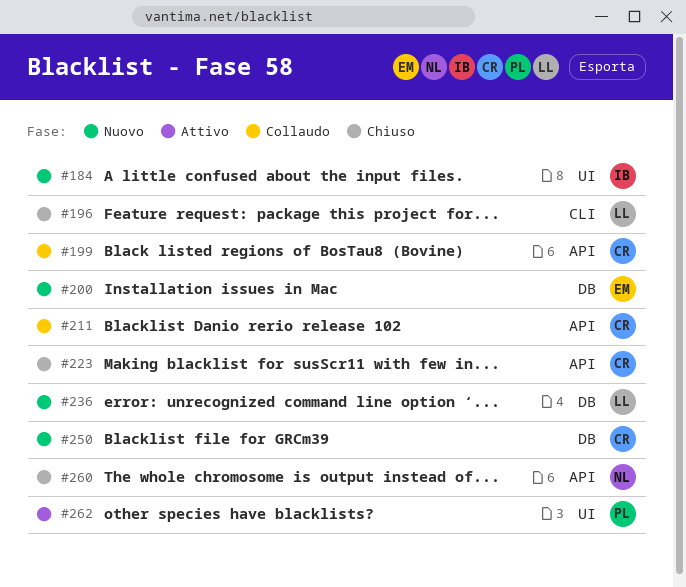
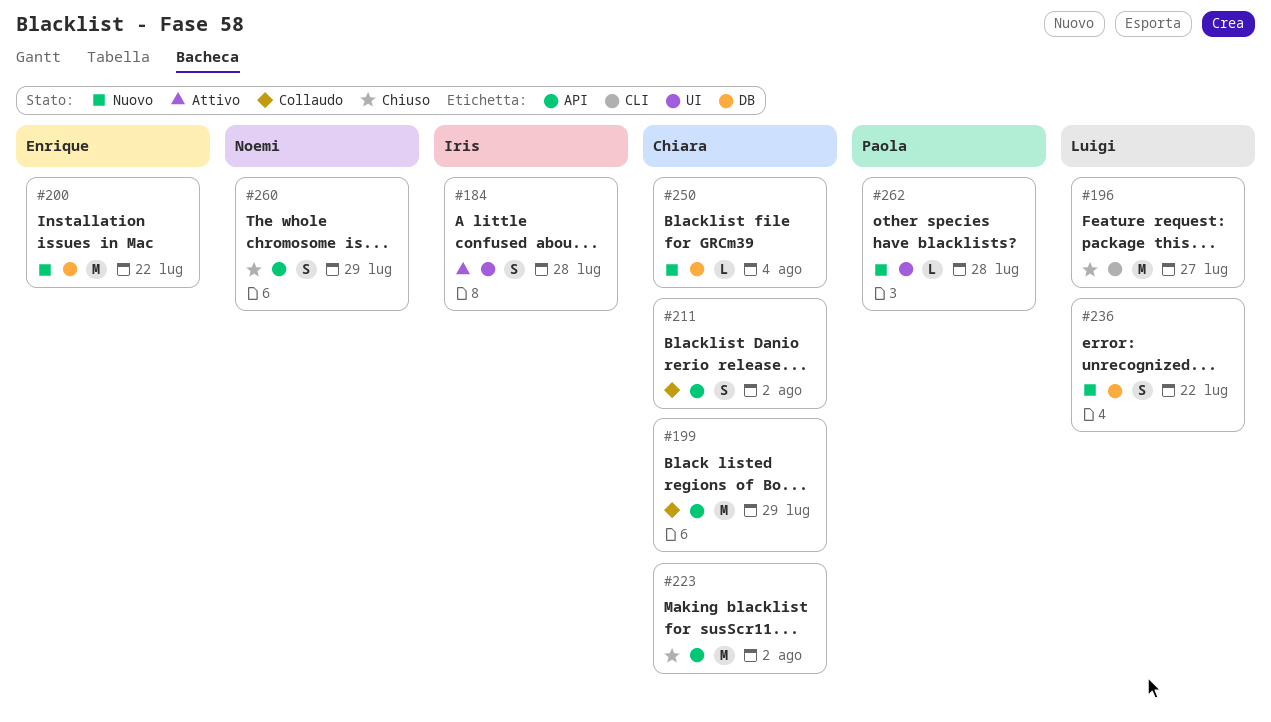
#184, status: Nuovo -> Attivo
#262, status: Attivo -> Nuovo

